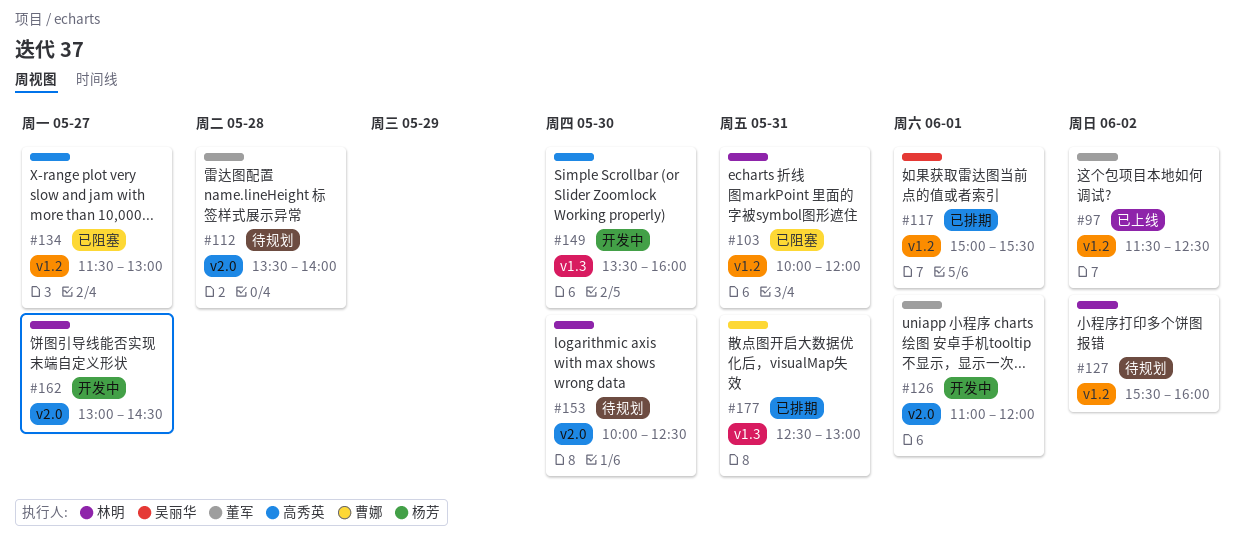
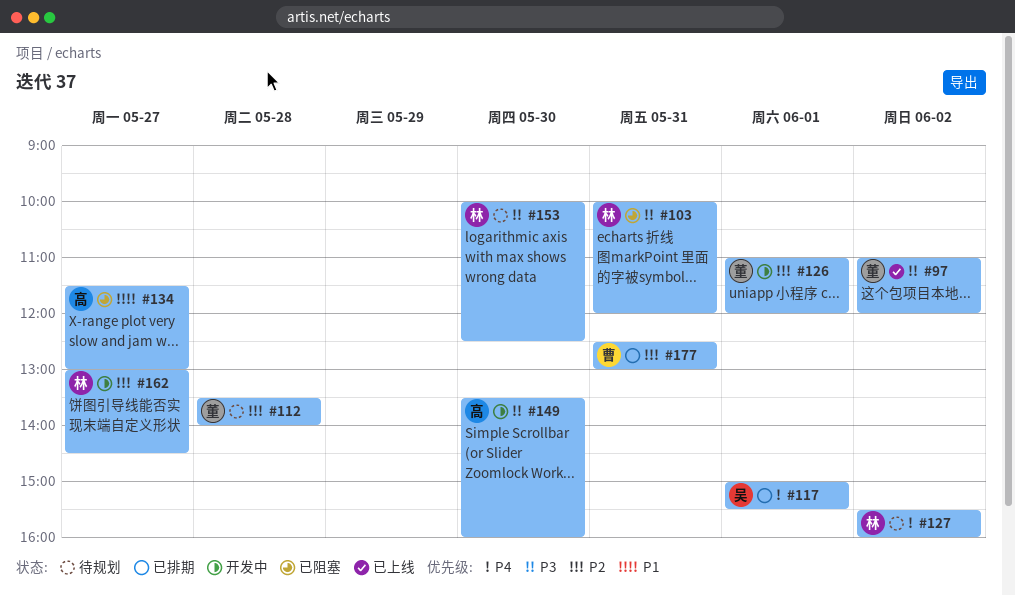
#97, begins: 11:30 -> 11:00
#97, ends: 12:30 -> 12:00

